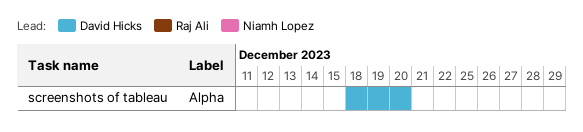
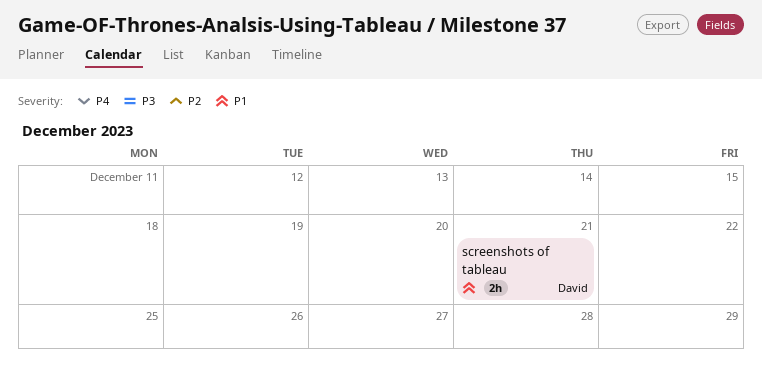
screenshots of tableau, due: Dec 20 -> Dec 21

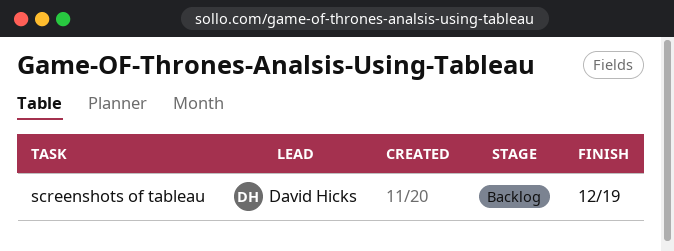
screenshots of tableau, due: Dec 21 -> Dec 19

